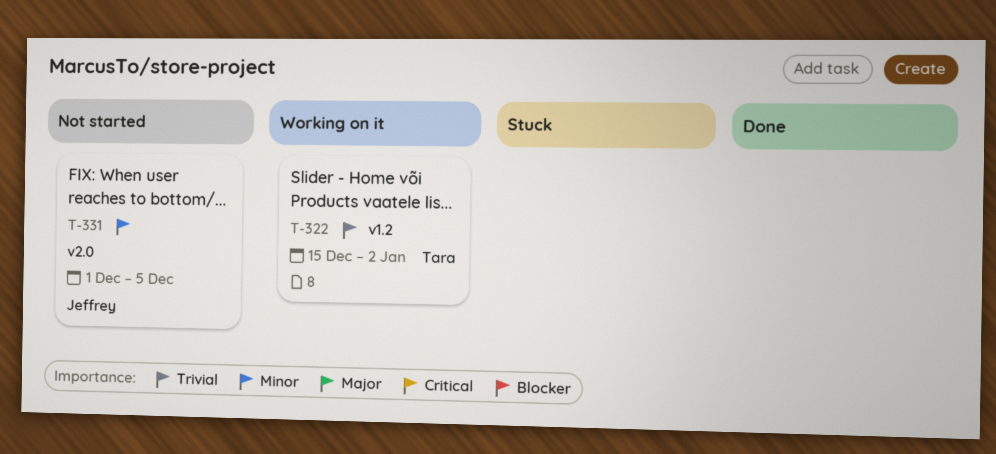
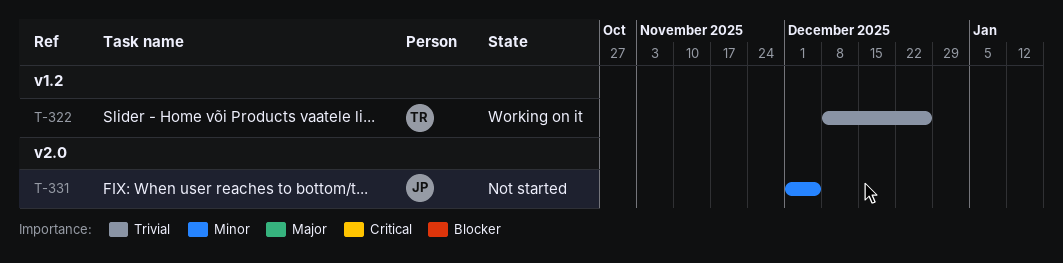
T-322, start: Dec 15 -> Dec 8
T-322, due: Jan 2 -> Dec 26

